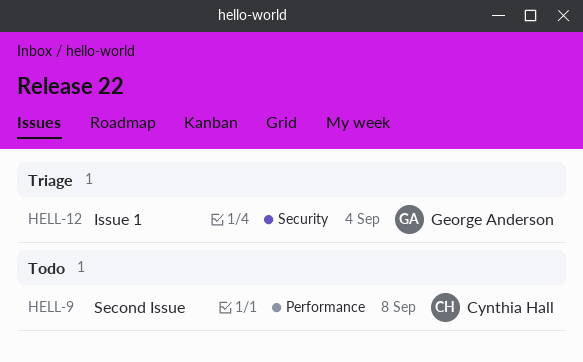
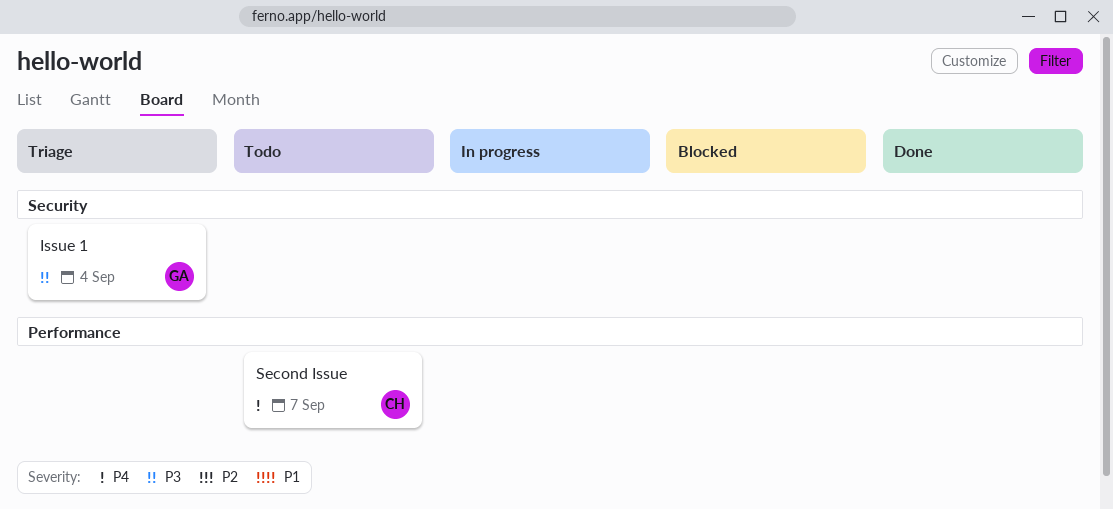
Second Issue, due: Sep 8 -> Sep 7

